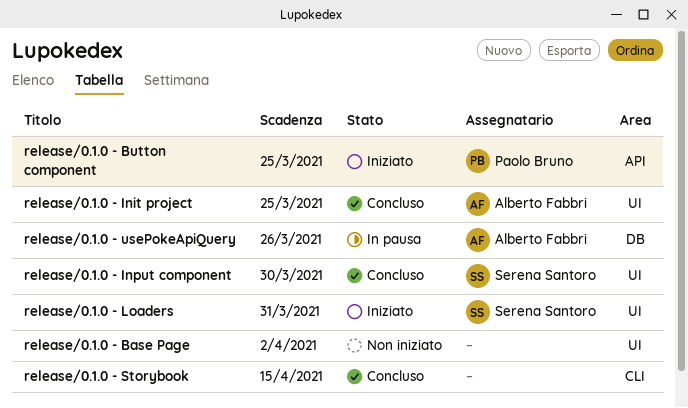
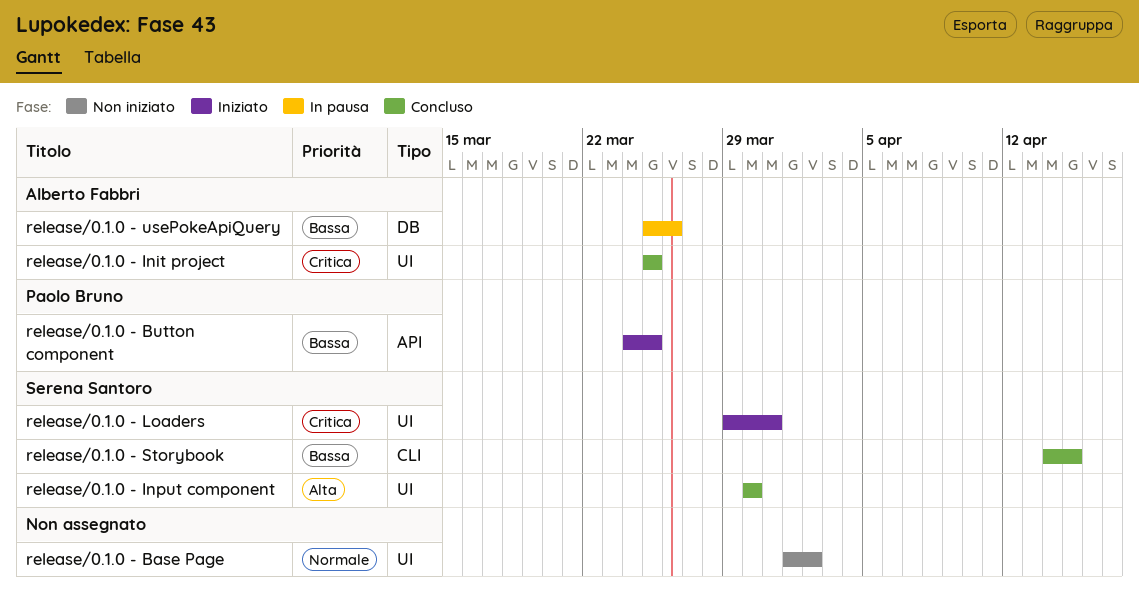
release/0.1.0 - Storybook, owner: none -> Serena Santoro

